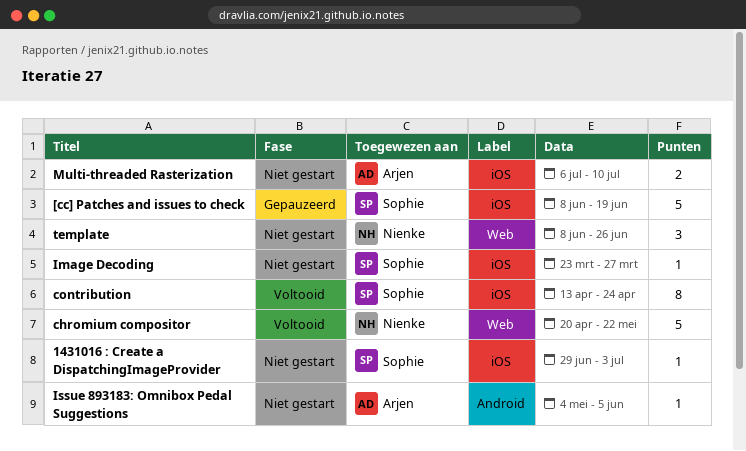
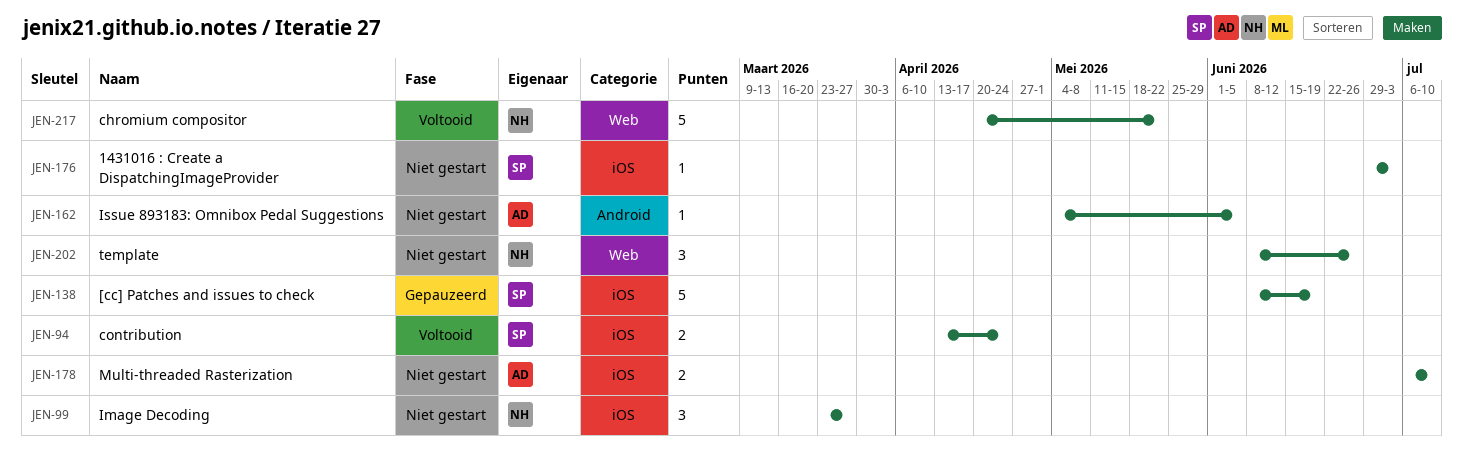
contribution, estimate: 8 -> 2
Image Decoding, owner: Sophie -> Nienke
Image Decoding, estimate: 1 -> 3

